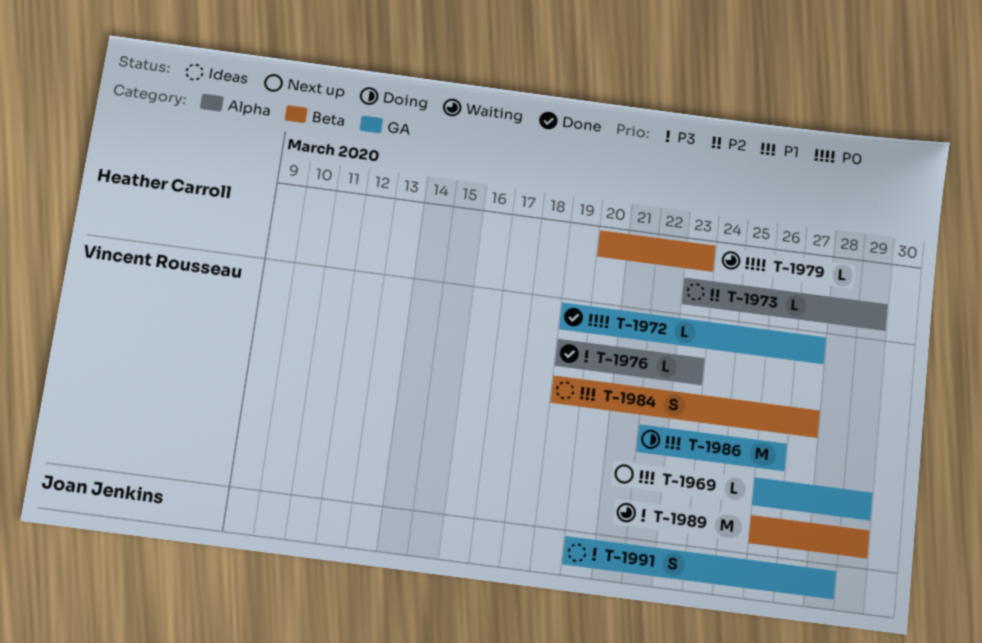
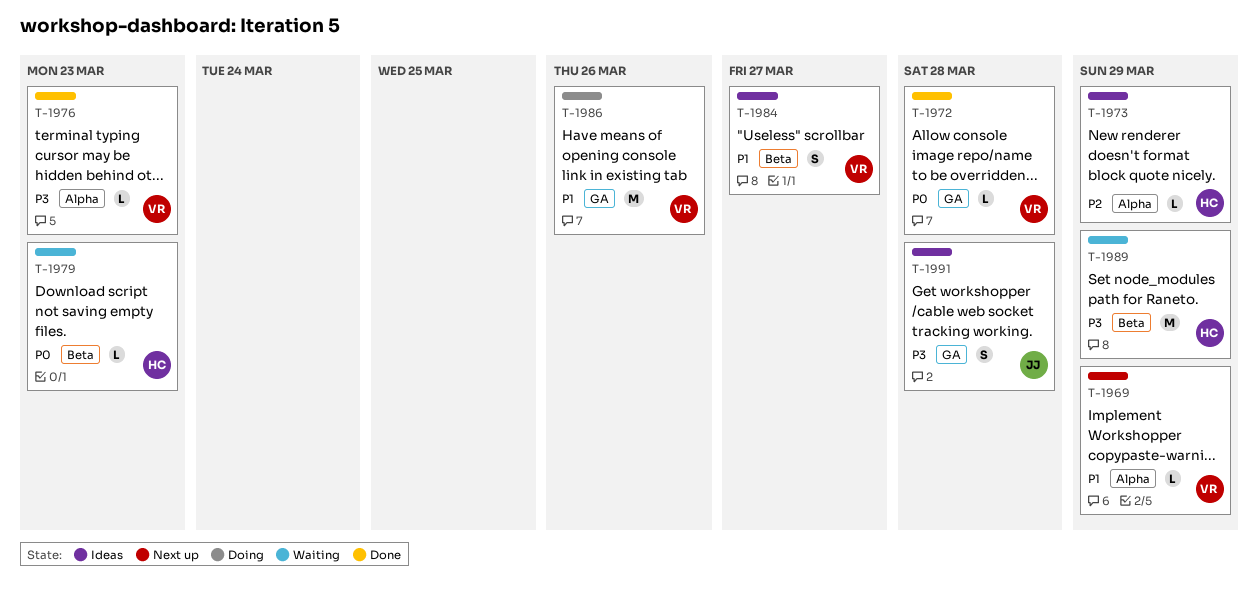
T-1969, label: GA -> Alpha
T-1972, due: Mar 27 -> Mar 28
T-1989, owner: Vincent Rousseau -> Heather Carroll

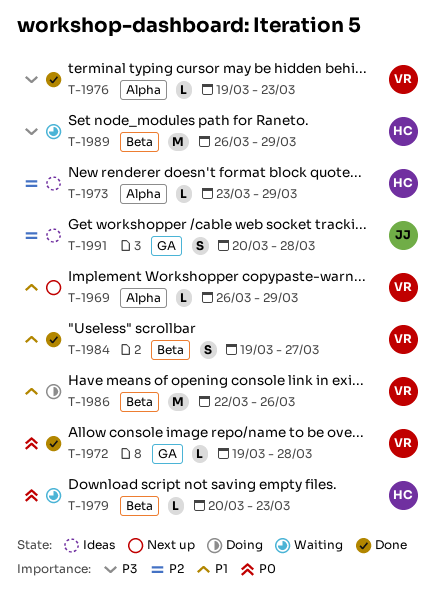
T-1984, status: Ideas -> Done
T-1986, label: GA -> Beta
T-1991, priority: P3 -> P2

